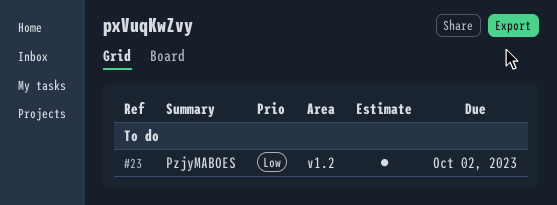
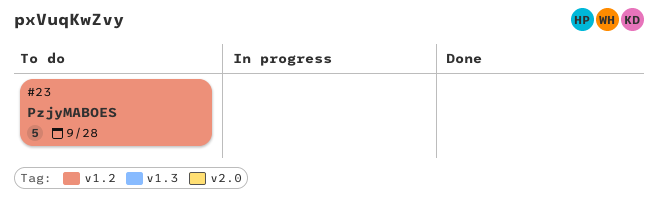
#23, estimate: 1 -> 5
#23, due: Oct 2 -> Sep 28

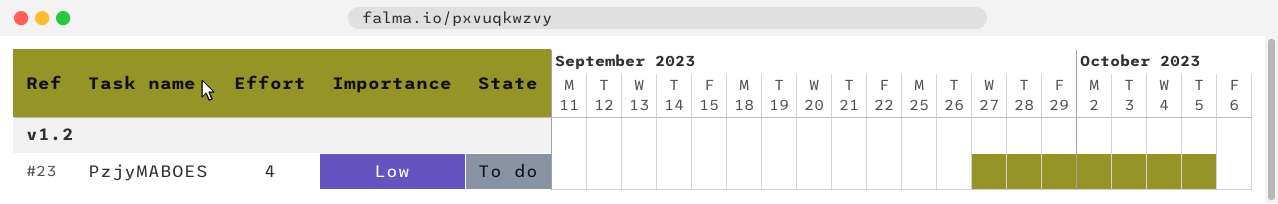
#23, estimate: 5 -> 4
#23, due: Sep 28 -> Oct 5

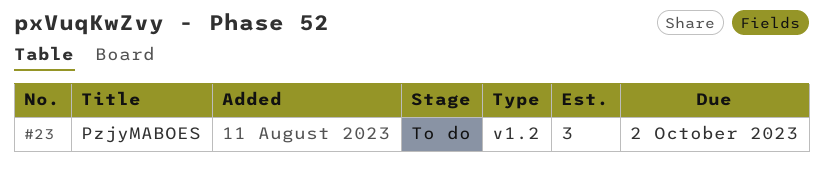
#23, estimate: 4 -> 3
#23, due: Oct 5 -> Oct 2

